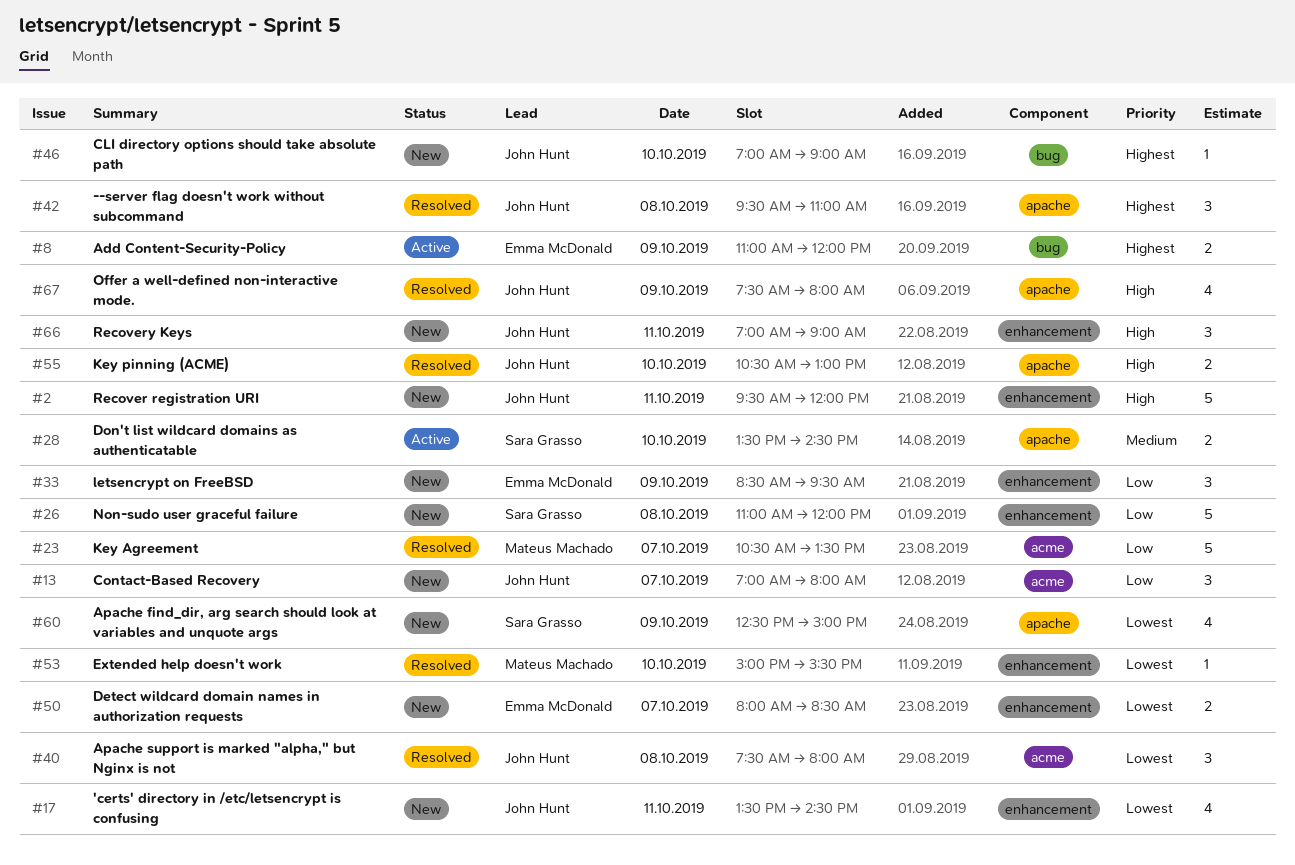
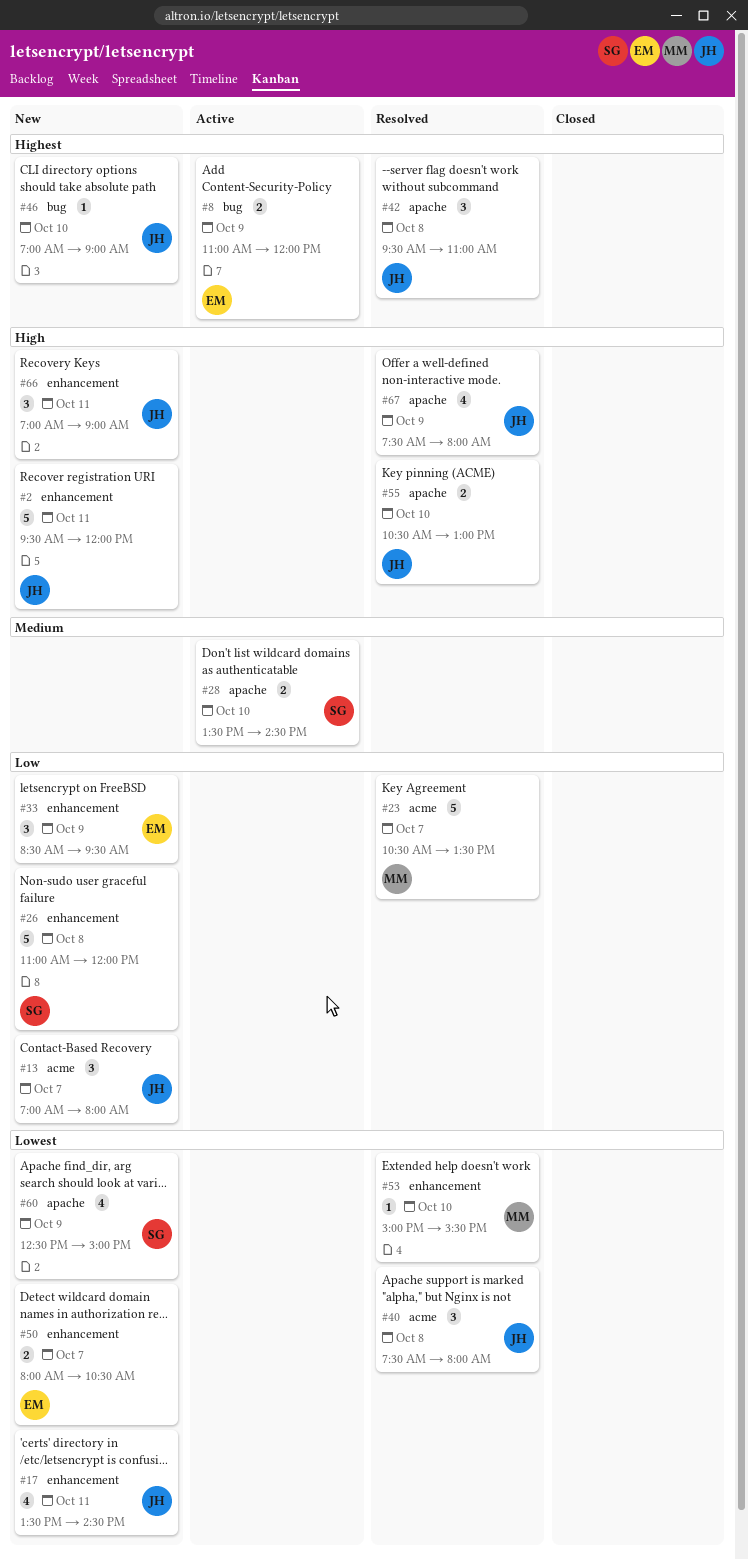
#50, ends: 08:30 -> 10:30

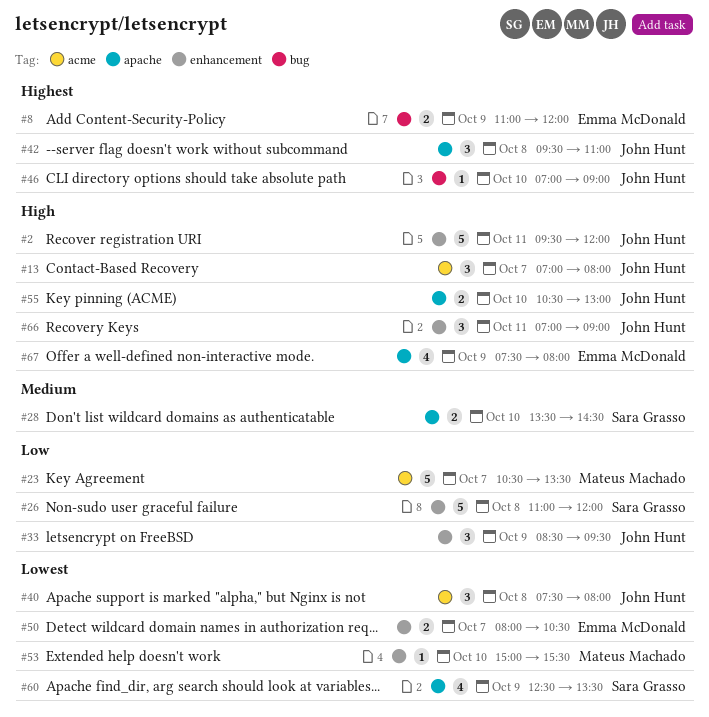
#13, priority: Low -> High
#17: present -> none
#33, owner: Emma McDonald -> John Hunt
#60, ends: 15:00 -> 13:30
#67, owner: John Hunt -> Emma McDonald

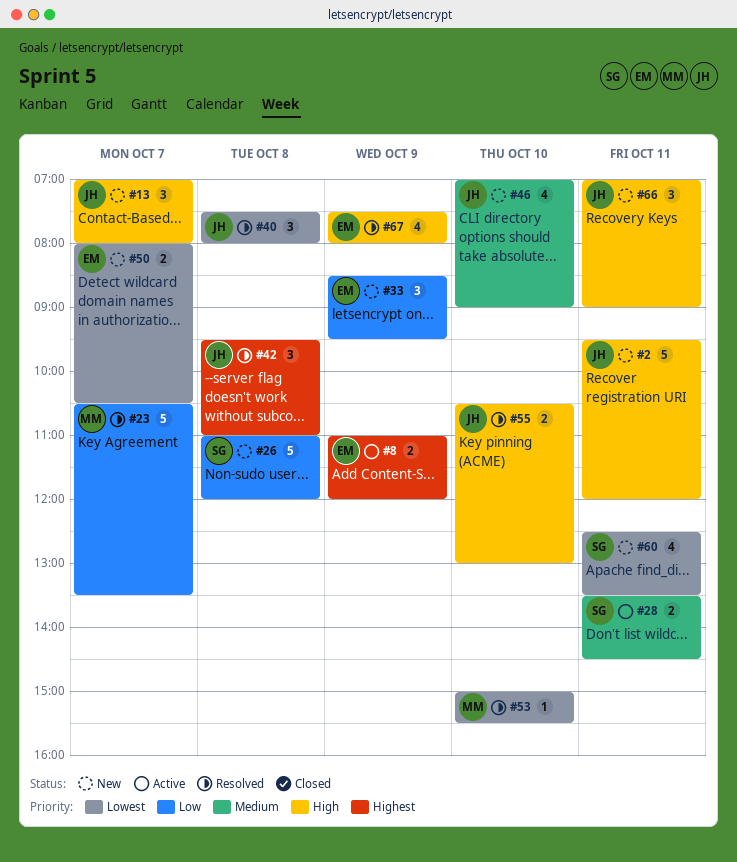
#28, day: Oct 10 -> Oct 11
#33, owner: John Hunt -> Emma McDonald
#46, priority: Highest -> Medium
#46, estimate: 1 -> 4
#60, day: Oct 9 -> Oct 11

